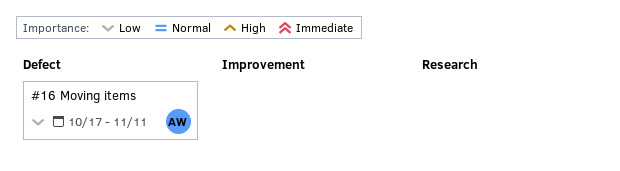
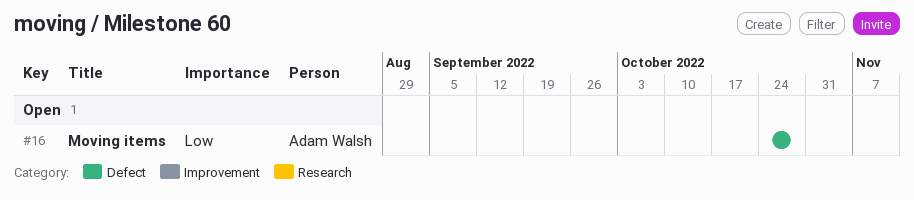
#16, start: Oct 17 -> Oct 24
#16, due: Nov 11 -> Oct 28

